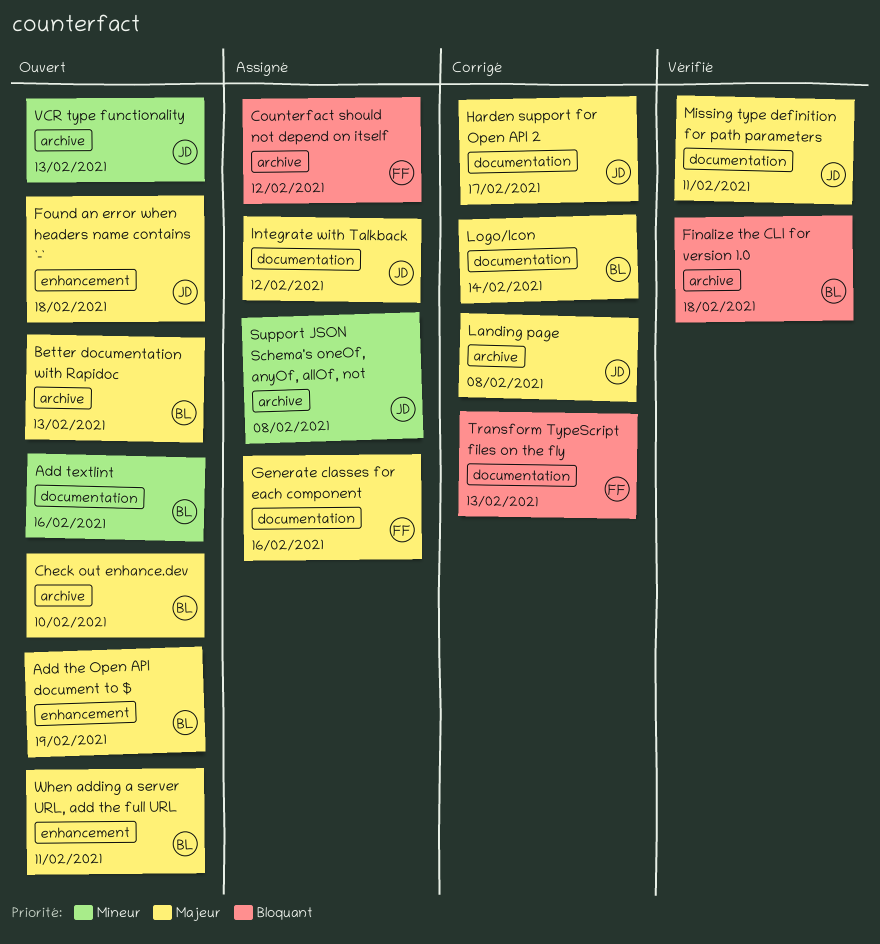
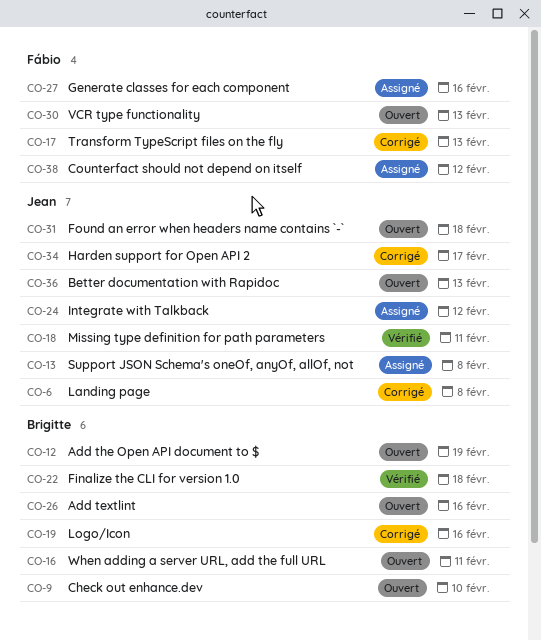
Better documentation with Rapidoc, owner: Brigitte -> Jean
Logo/Icon, due: Feb 14 -> Feb 16
VCR type functionality, owner: Jean -> Fábio

